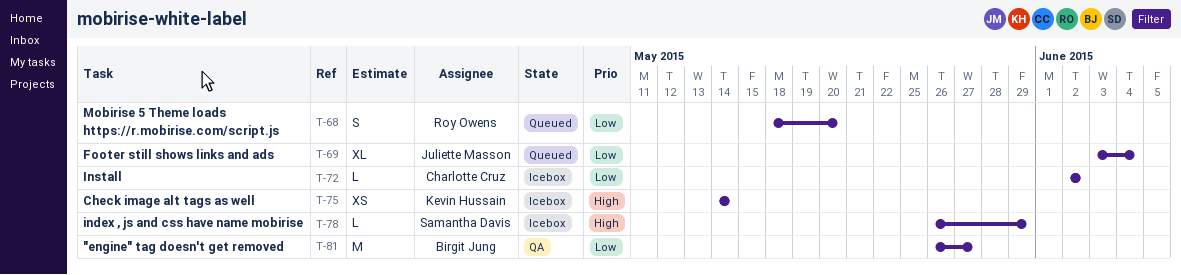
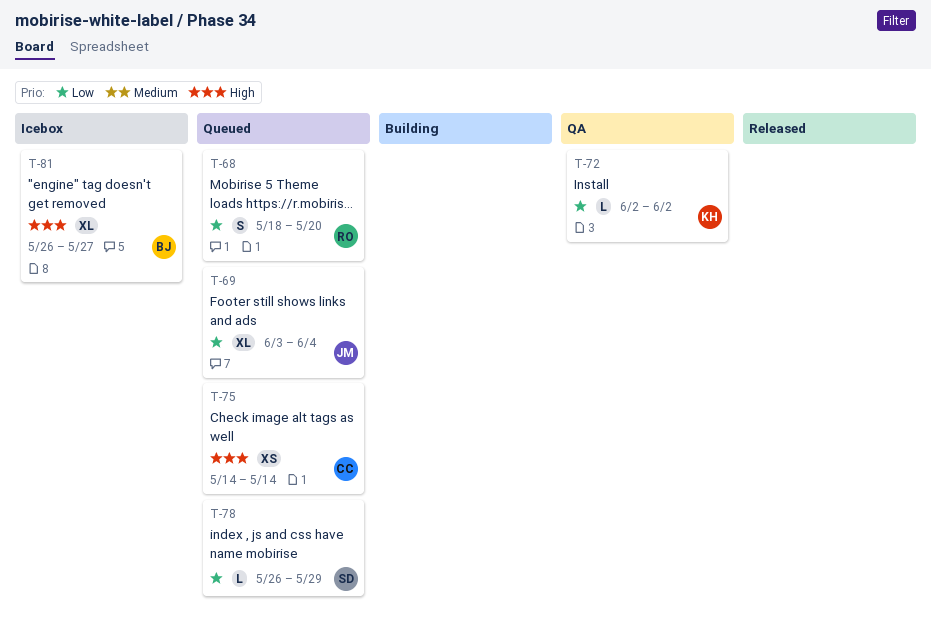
T-72, status: Icebox -> QA
T-72, owner: Charlotte Cruz -> Kevin Hussain
T-75, status: Icebox -> Queued
T-75, owner: Kevin Hussain -> Charlotte Cruz
T-78, status: Icebox -> Queued
T-78, priority: High -> Low
T-81, status: QA -> Icebox
T-81, priority: Low -> High
T-81, estimate: M -> XL

